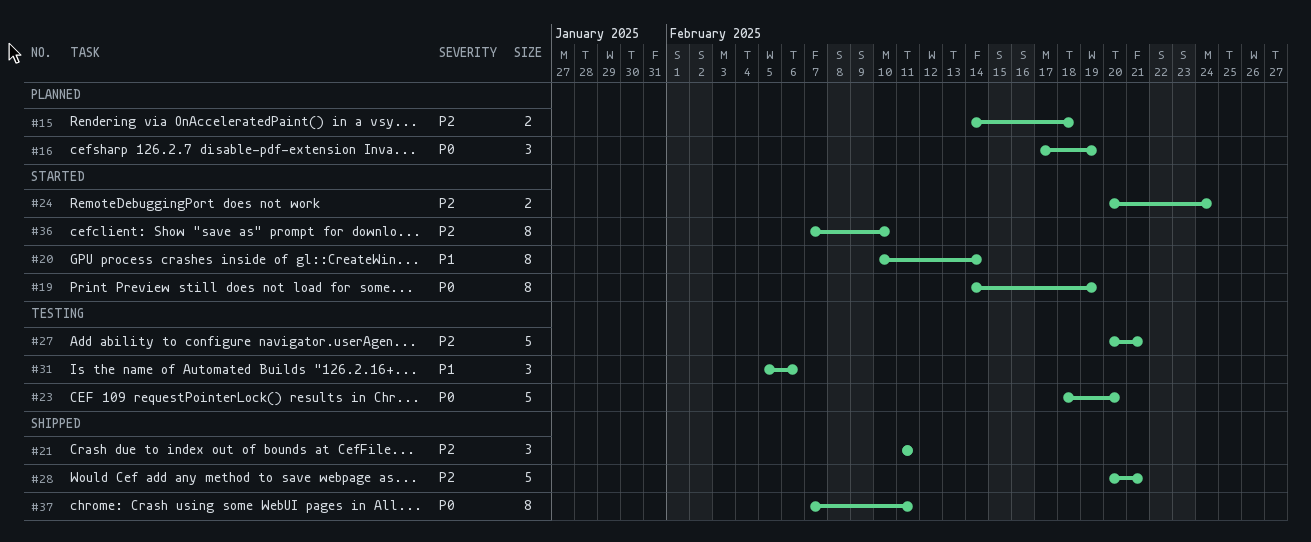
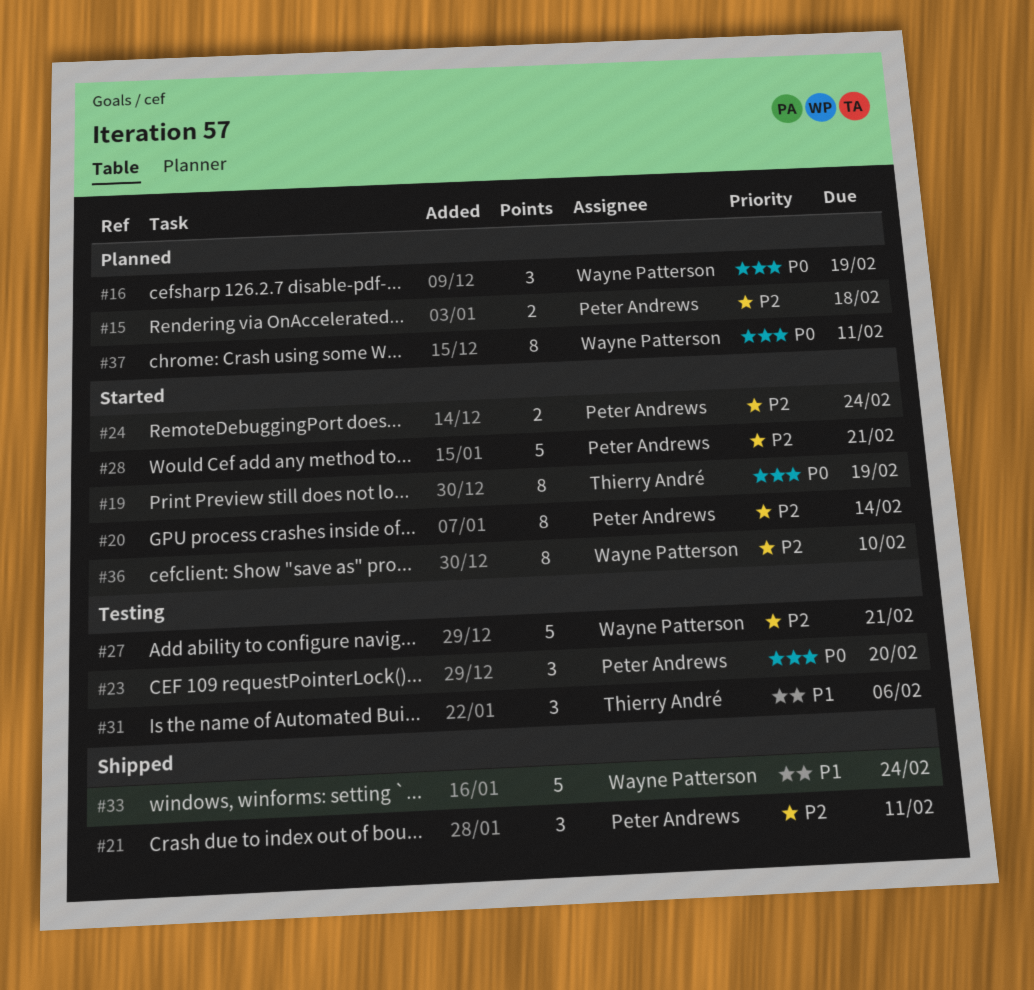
#20, priority: P1 -> P2
#23, estimate: 5 -> 3
#28, status: Shipped -> Started
#33: none -> present
#37, status: Shipped -> Planned

